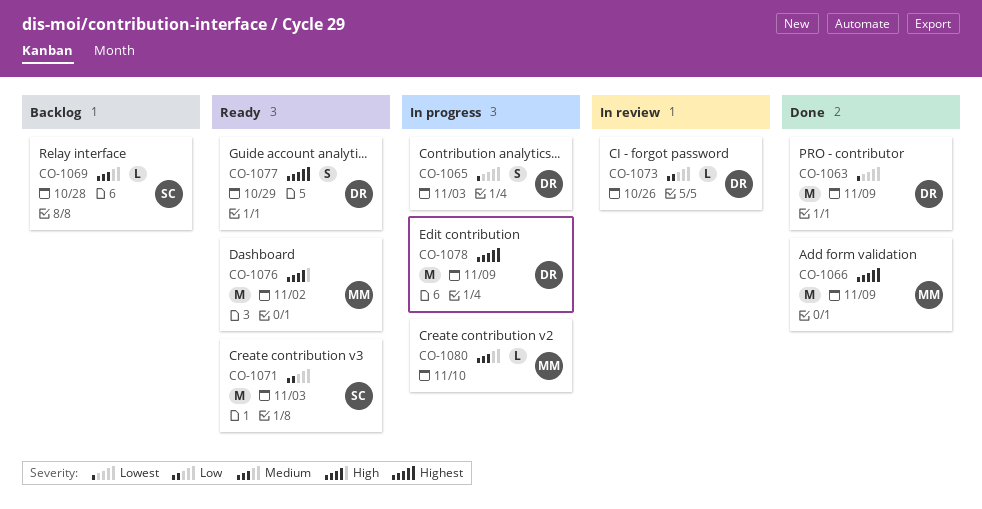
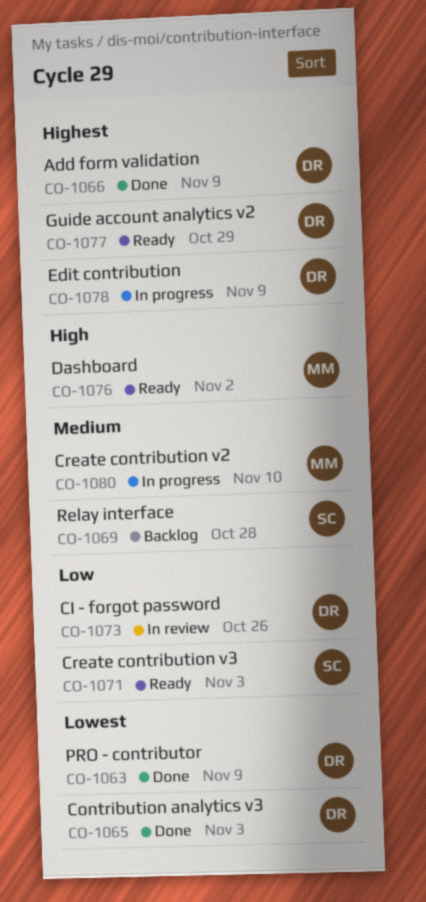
CO-1065, status: In progress -> Done
CO-1066, owner: MM -> DR

